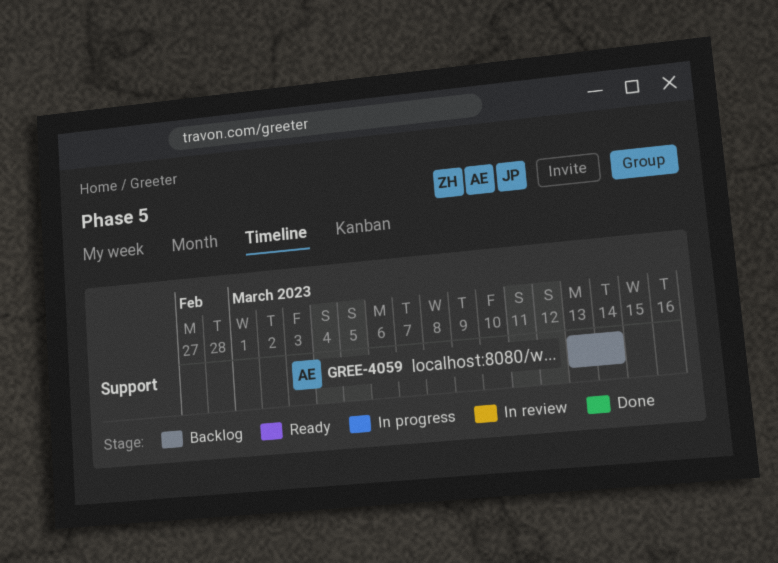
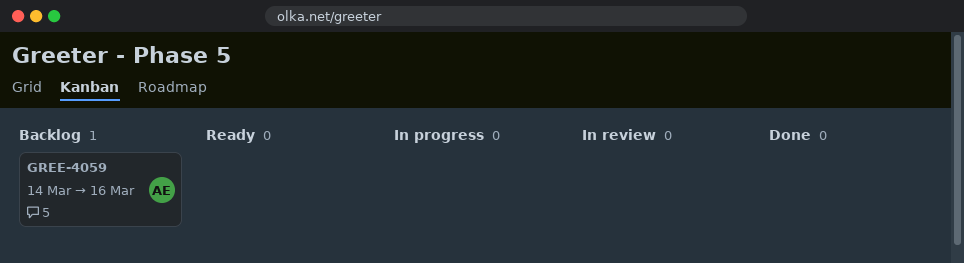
GREE-4059, start: Mar 13 -> Mar 14
GREE-4059, due: Mar 14 -> Mar 16

